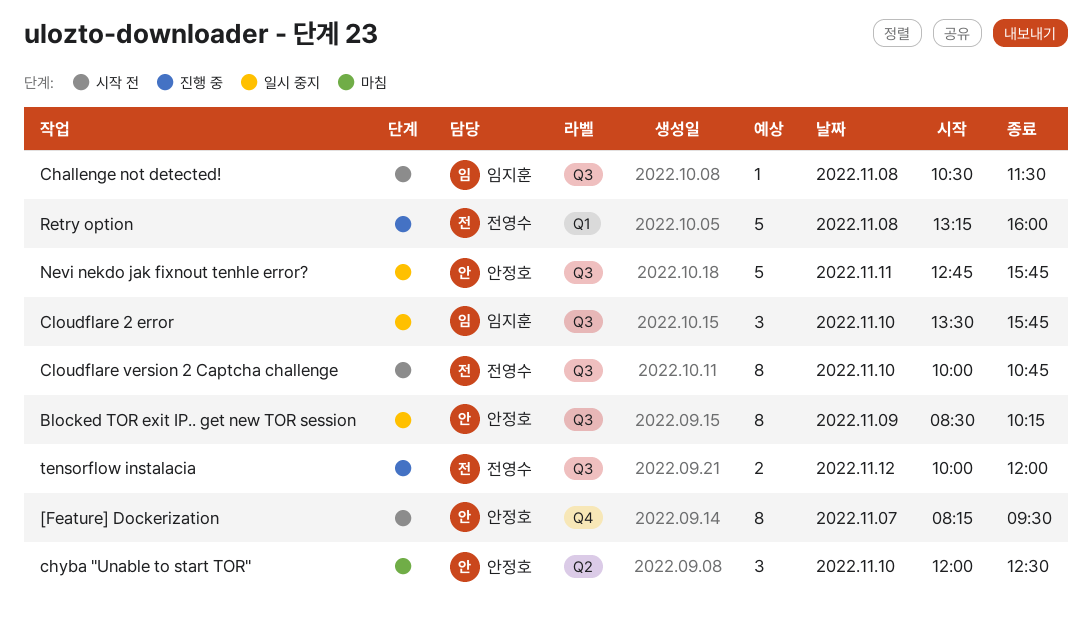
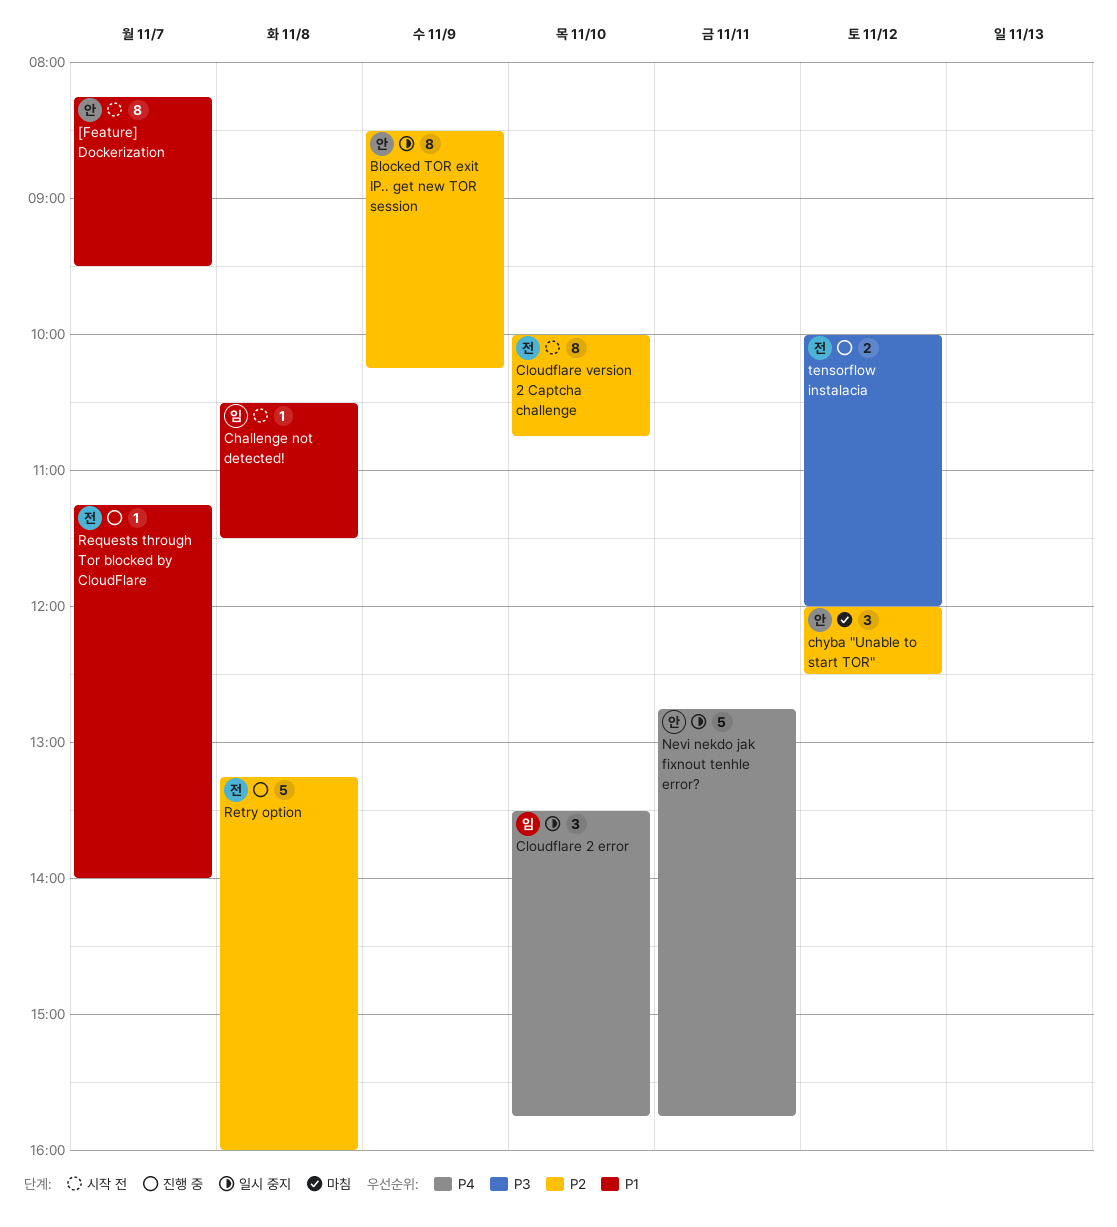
chyba "Unable to start TOR", day: Nov 10 -> Nov 12
Requests through Tor blocked by CloudFlare: none -> present

